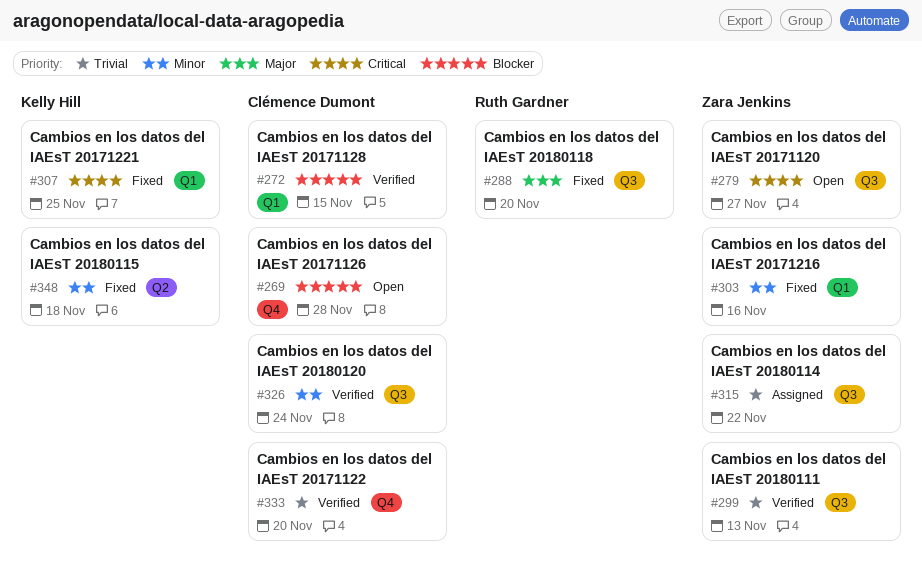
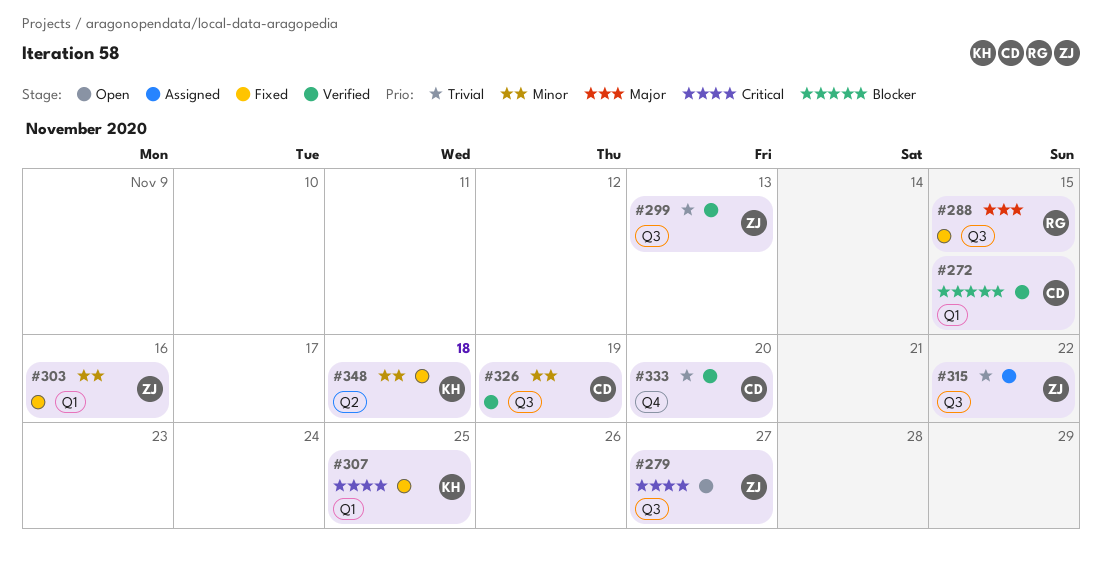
#269: present -> none
#288, due: Nov 20 -> Nov 15
#326, due: Nov 24 -> Nov 19

